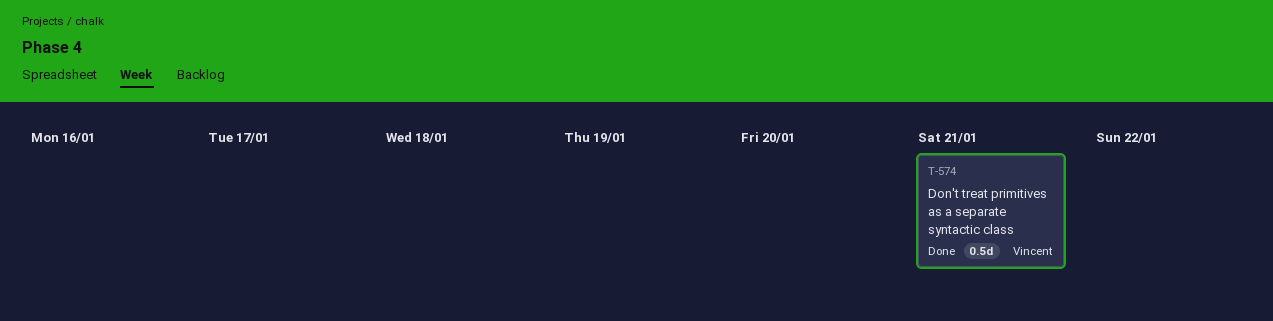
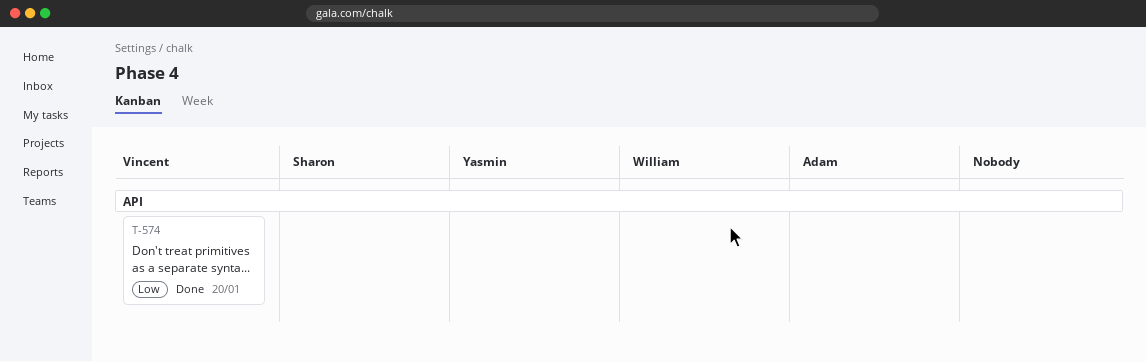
T-574, due: Jan 21 -> Jan 20

